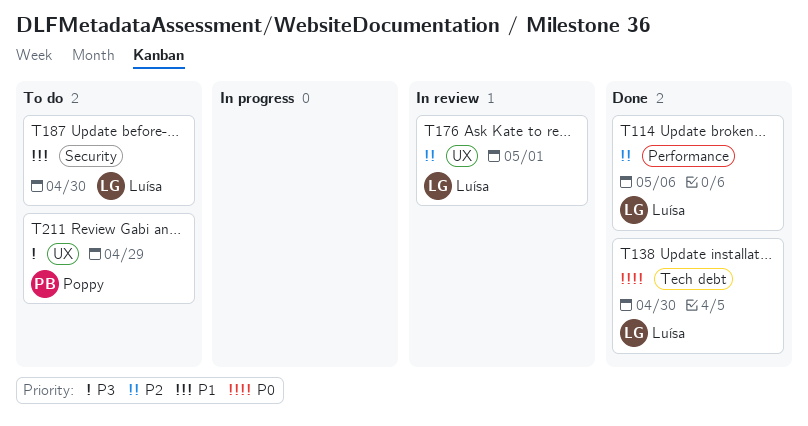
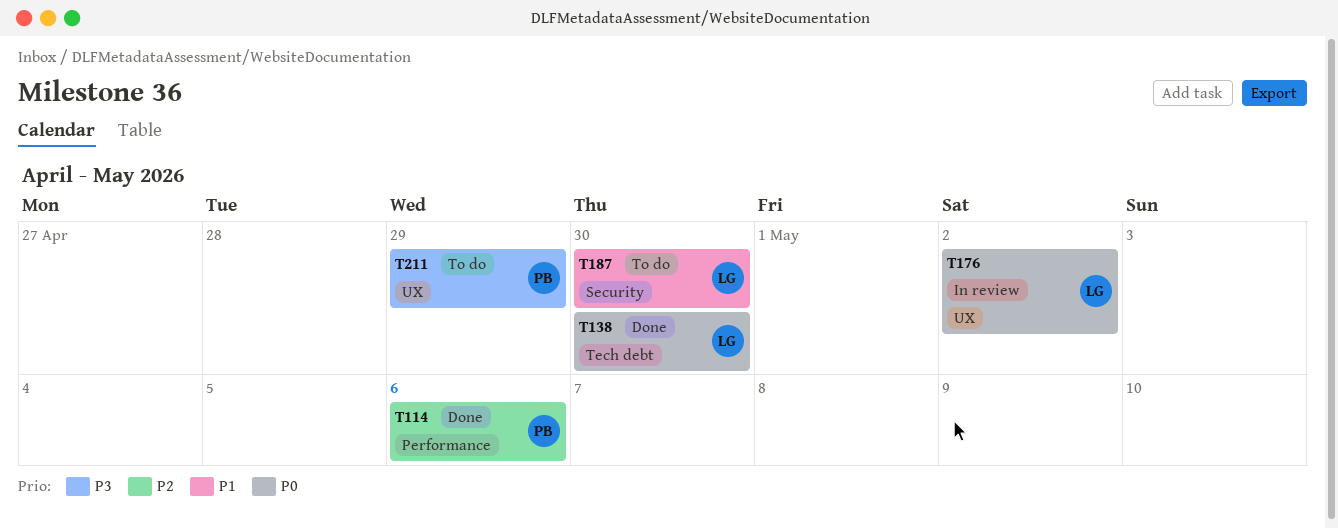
T114, owner: Luísa -> Poppy
T176, priority: P2 -> P0
T176, due: May 1 -> May 2

